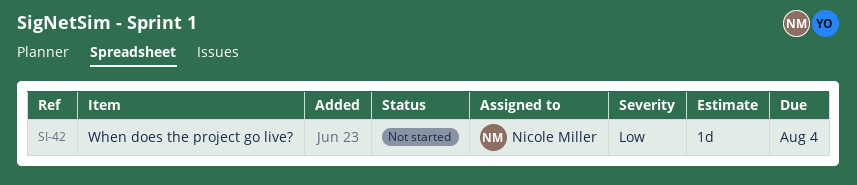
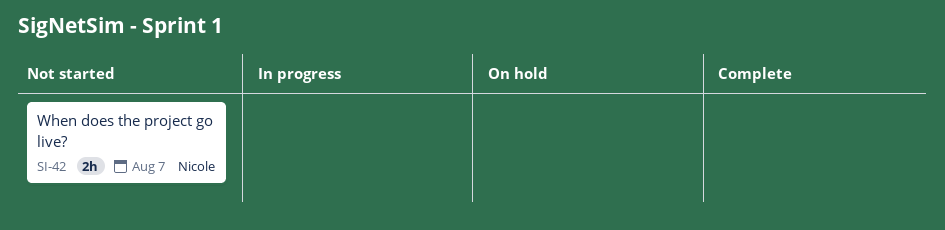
SI-42, estimate: 1d -> 2h
SI-42, due: Aug 4 -> Aug 7

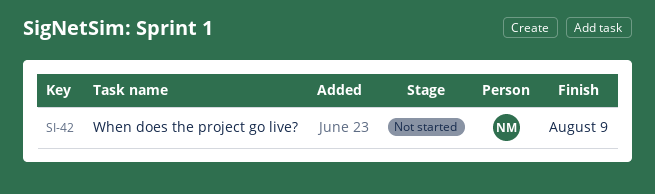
SI-42, due: Aug 7 -> Aug 9

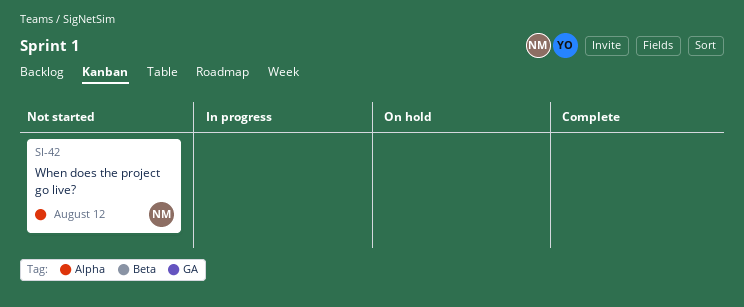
SI-42, due: Aug 9 -> Aug 12

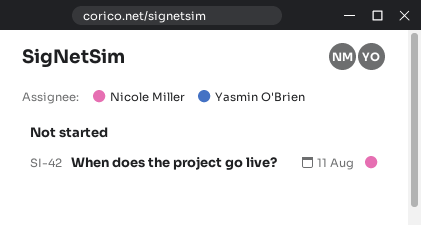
SI-42, due: Aug 12 -> Aug 11

